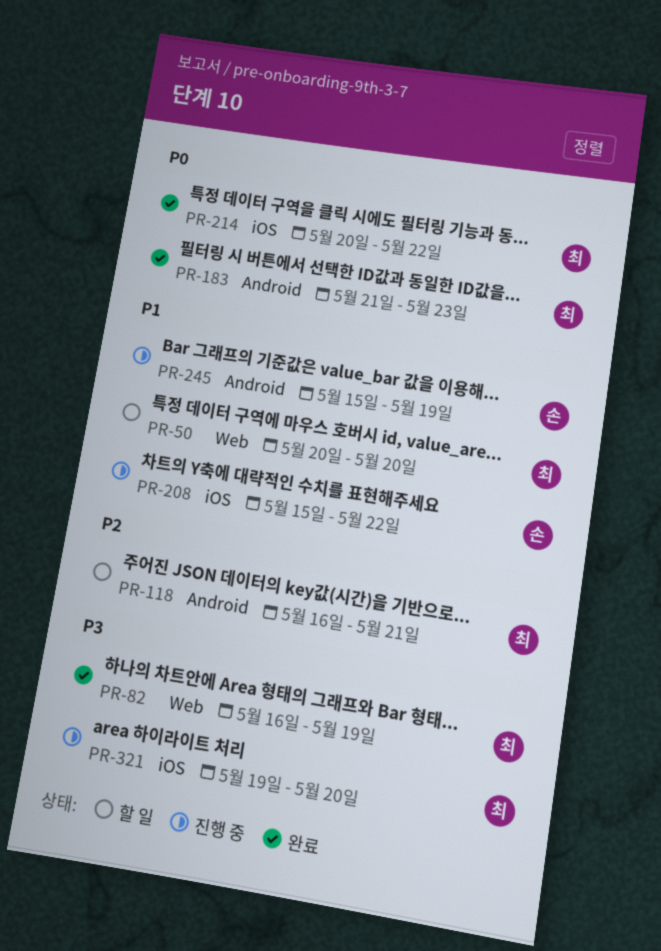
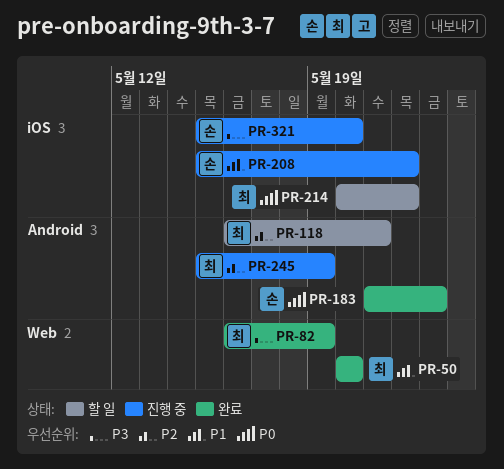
PR-50, status: 할 일 -> 완료
PR-183, owner: 최 -> 손
PR-214, status: 완료 -> 할 일
PR-245, owner: 손 -> 최
PR-245, priority: P1 -> P2
PR-321, owner: 최 -> 손
PR-321, start: May 19 -> May 15

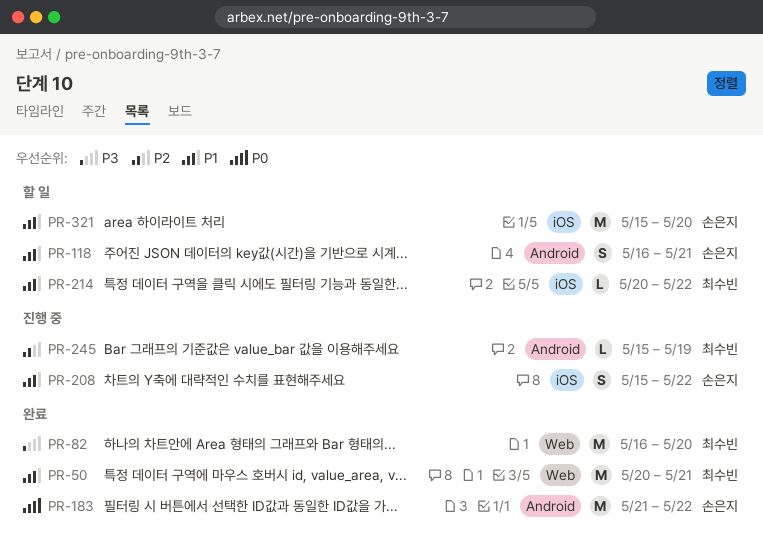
PR-50, due: May 20 -> May 21
PR-82, due: May 19 -> May 20
PR-118, owner: 최수빈 -> 손은지
PR-118, priority: P2 -> P1
PR-183, due: May 23 -> May 22
PR-214, priority: P0 -> P1
PR-321, status: 진행 중 -> 할 일
PR-321, priority: P3 -> P1

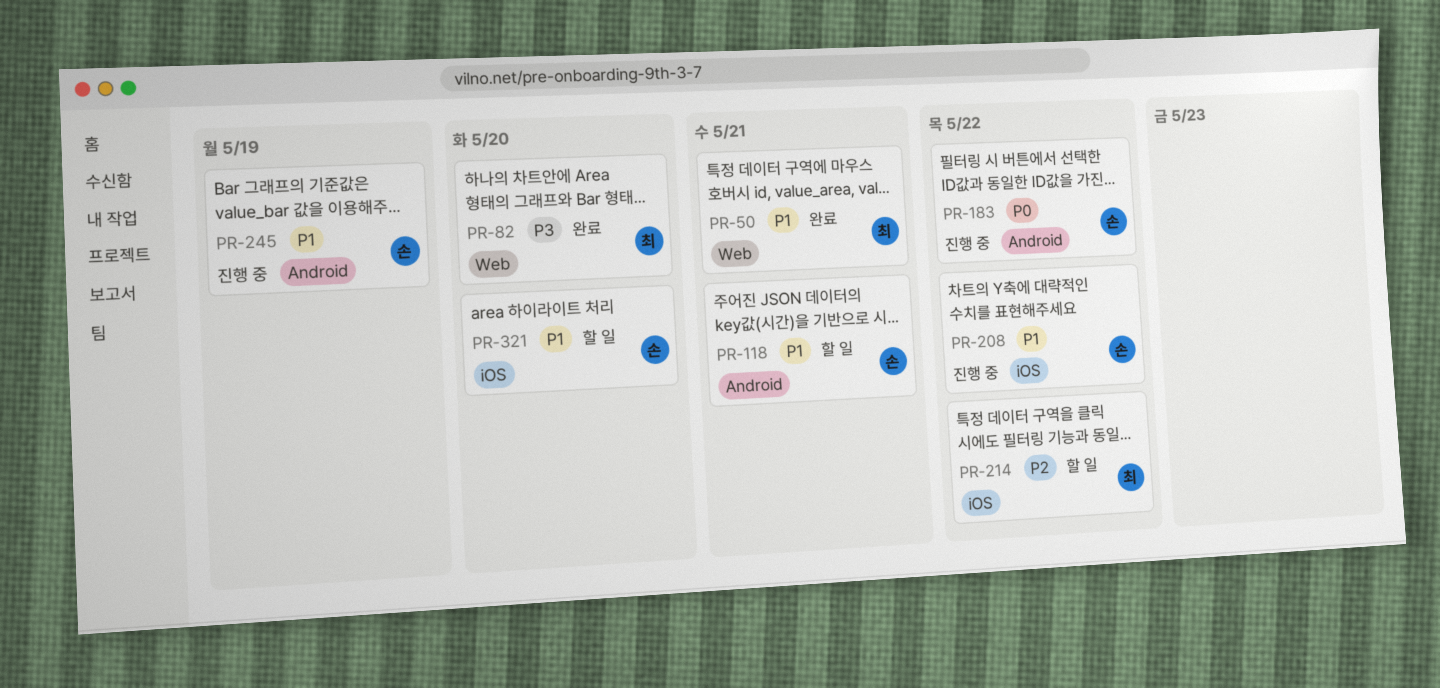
PR-183, status: 완료 -> 진행 중
PR-214, priority: P1 -> P2
PR-245, owner: 최수빈 -> 손은지
PR-245, priority: P2 -> P1

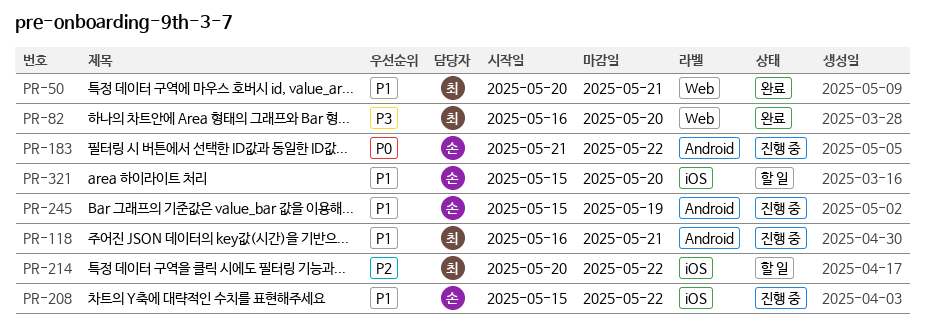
PR-118, status: 할 일 -> 진행 중
PR-118, owner: 손 -> 최

